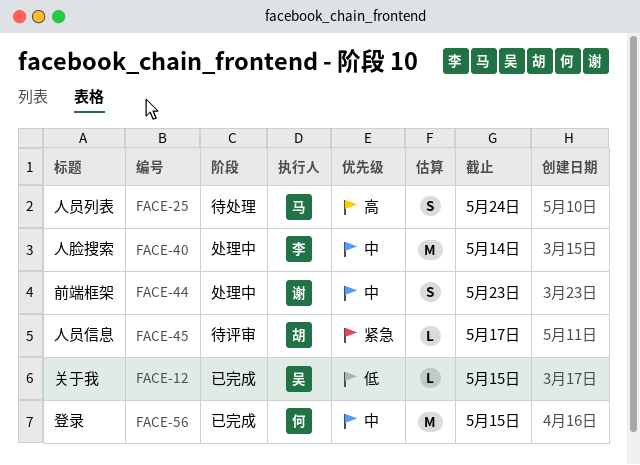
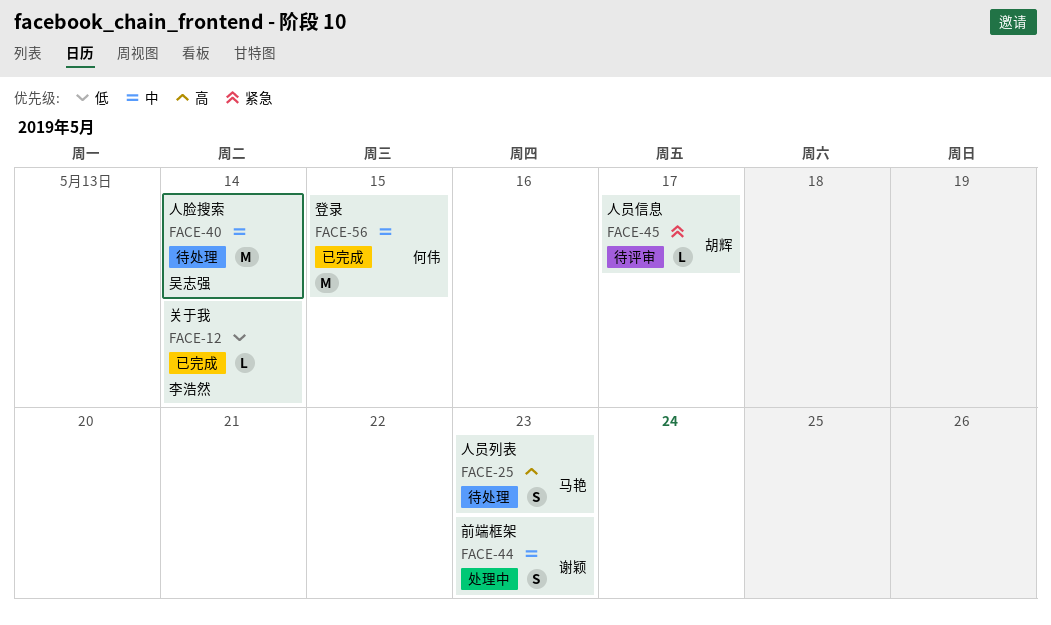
FACE-12, owner: 吴志强 -> 李浩然
FACE-12, due: May 15 -> May 14
FACE-25, due: May 24 -> May 23
FACE-40, status: 处理中 -> 待处理
FACE-40, owner: 李浩然 -> 吴志强

